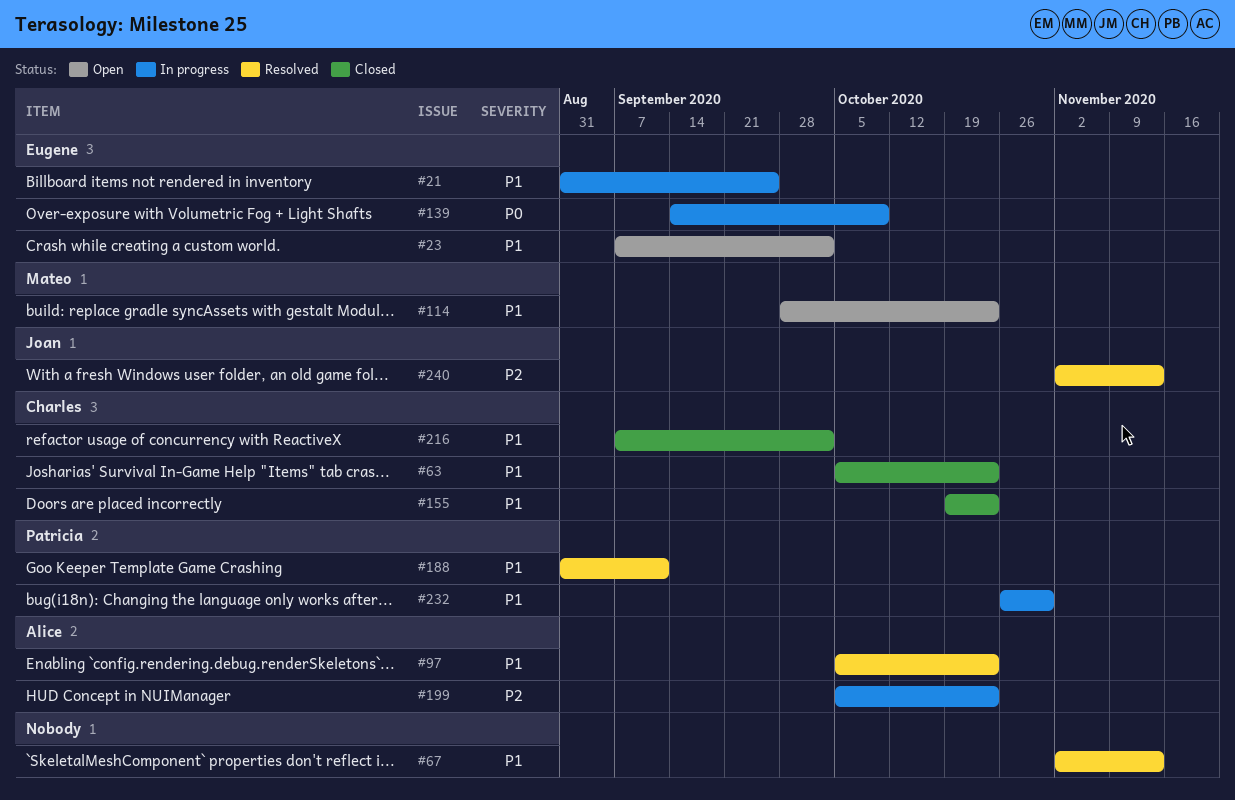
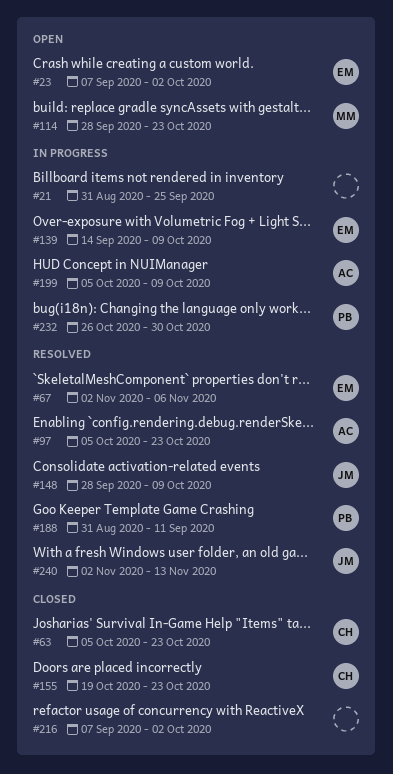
#21, owner: Eugene -> none
#67, owner: none -> Eugene
#67, due: Nov 13 -> Nov 6
#148: none -> present
#199, due: Oct 23 -> Oct 9
#216, owner: Charles -> none

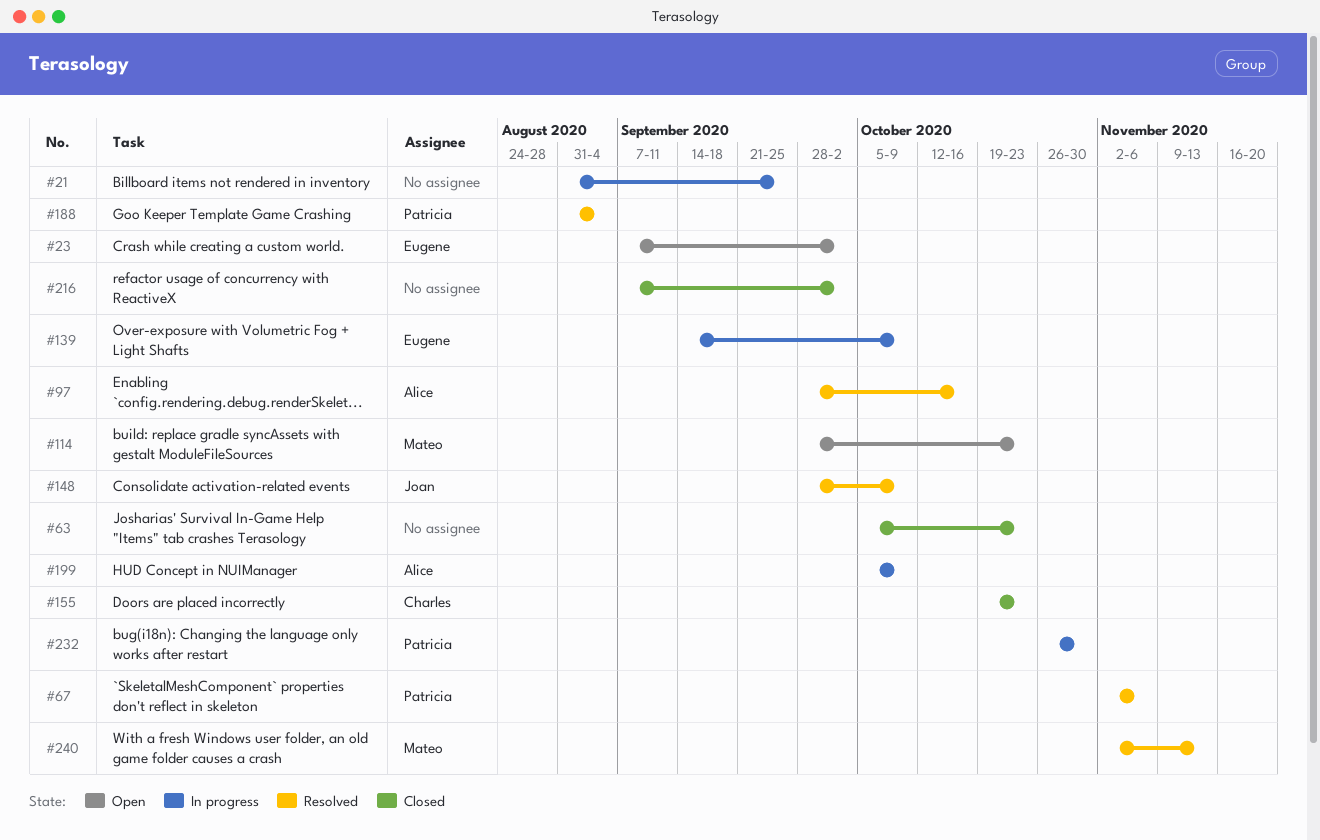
#63, owner: Charles -> none
#67, owner: Eugene -> Patricia
#97, start: Oct 5 -> Sep 28
#97, due: Oct 23 -> Oct 16
#188, due: Sep 11 -> Sep 4
#240, owner: Joan -> Mateo

